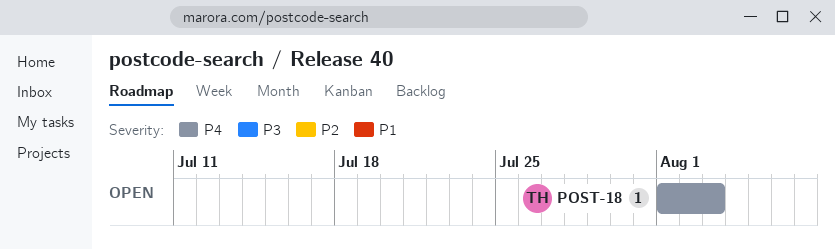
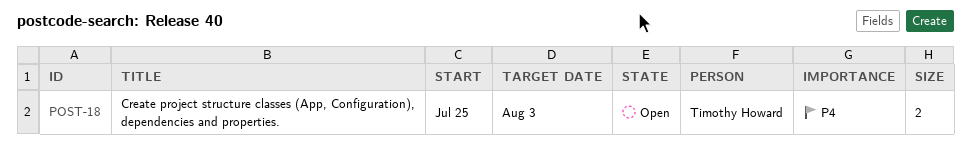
POST-18, estimate: 1 -> 2
POST-18, start: Aug 1 -> Jul 25

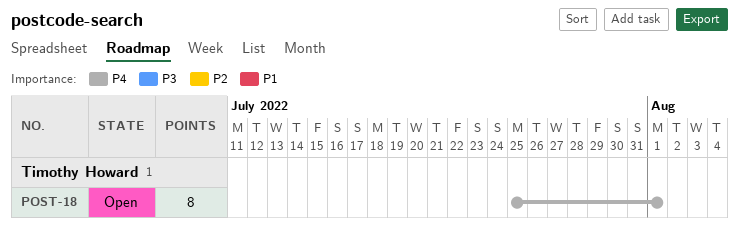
POST-18, estimate: 2 -> 8
POST-18, due: Aug 3 -> Aug 1

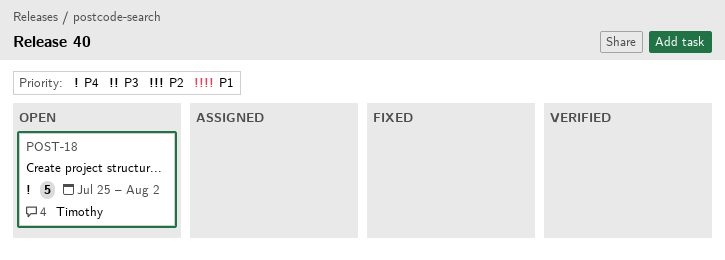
POST-18, estimate: 8 -> 5
POST-18, due: Aug 1 -> Aug 2

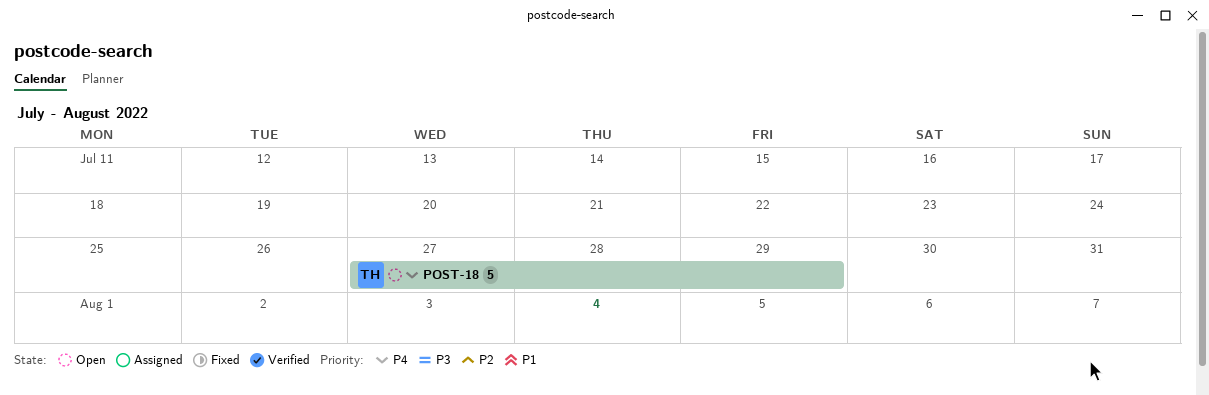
POST-18, start: Jul 25 -> Jul 27
POST-18, due: Aug 2 -> Jul 29

